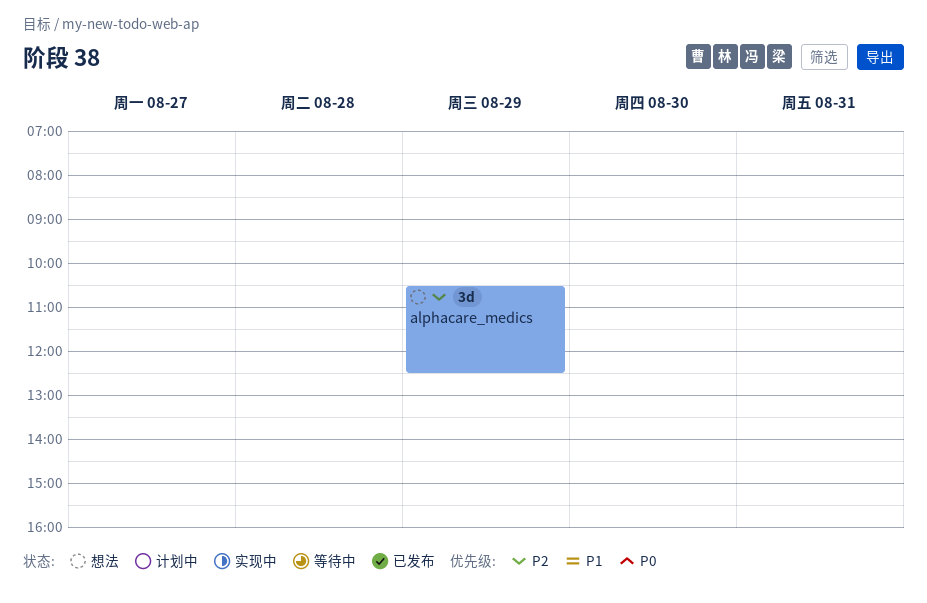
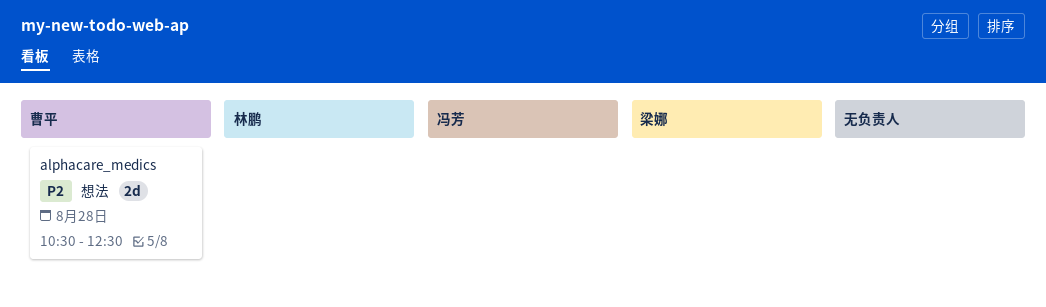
alphacare_medics, estimate: 3d -> 2d
alphacare_medics, day: Aug 29 -> Aug 28

